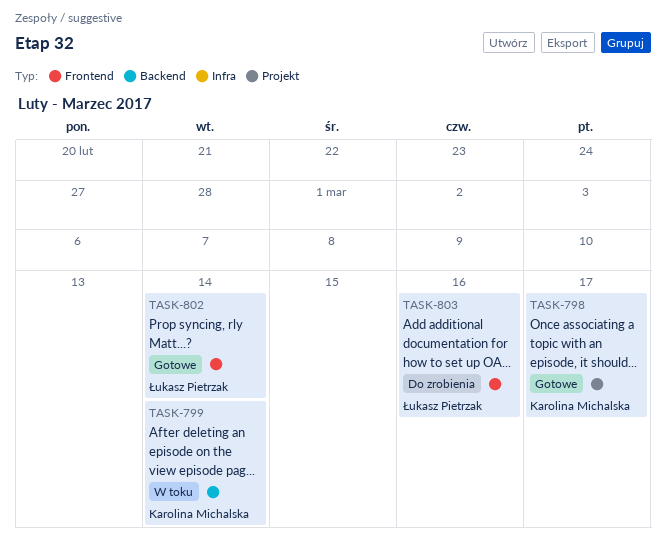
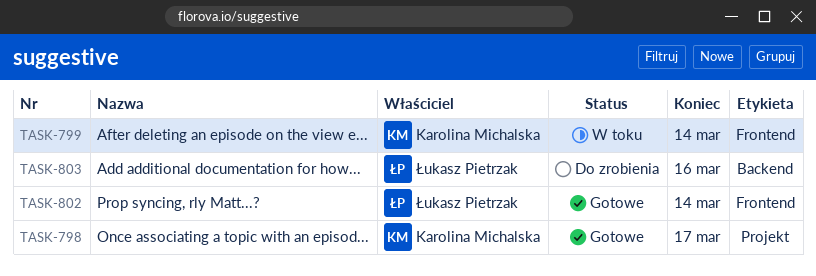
TASK-799, label: Backend -> Frontend
TASK-803, label: Frontend -> Backend

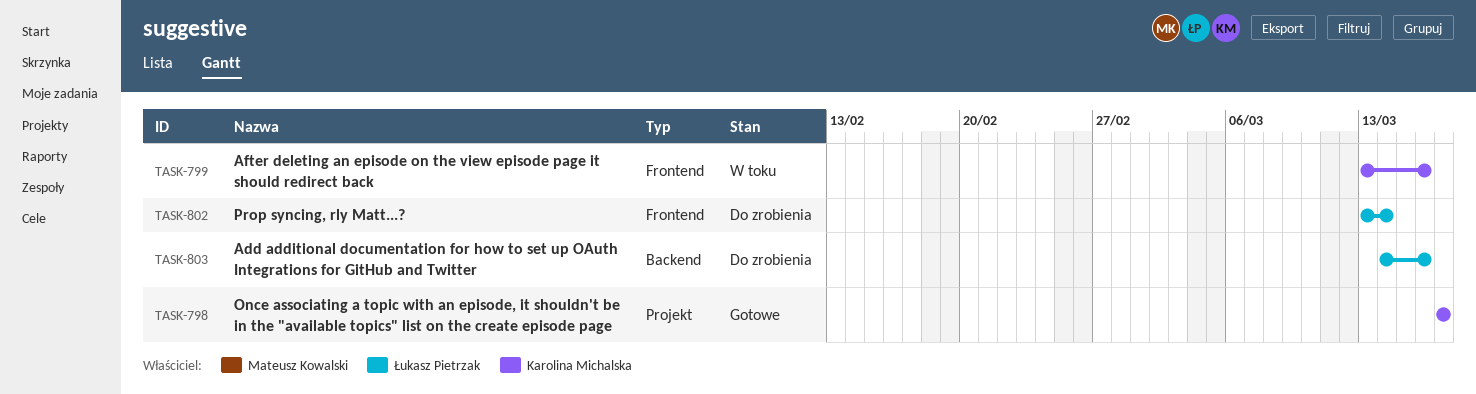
TASK-799, due: Mar 14 -> Mar 16
TASK-802, status: Gotowe -> Do zrobienia

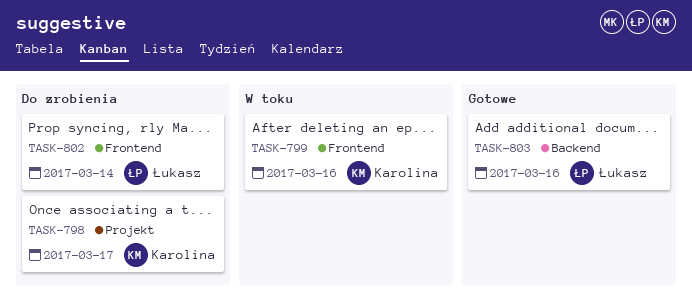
TASK-798, status: Gotowe -> Do zrobienia
TASK-803, status: Do zrobienia -> Gotowe

